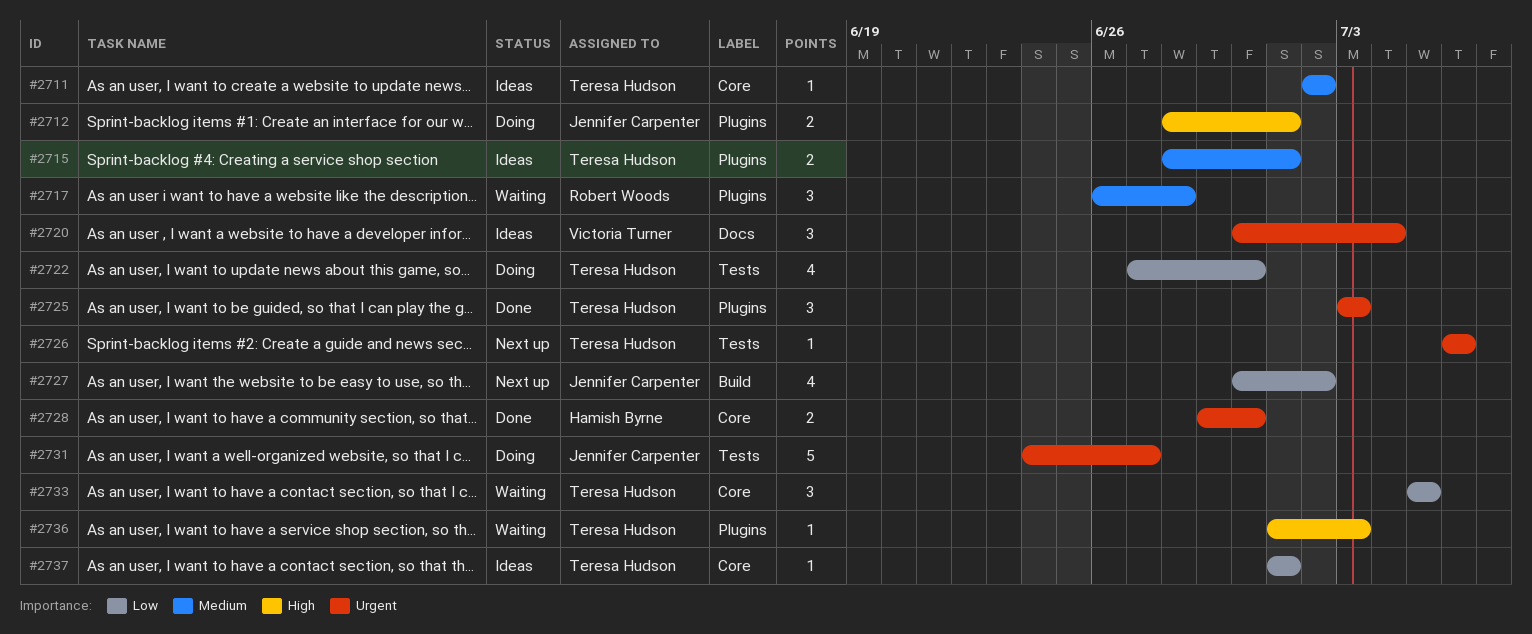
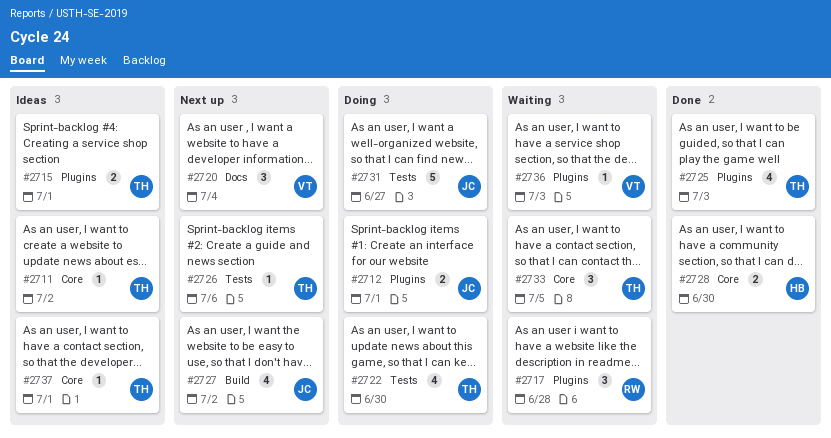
#2720, status: Ideas -> Next up
#2725, estimate: 3 -> 4
#2736, owner: Teresa Hudson -> Victoria Turner

